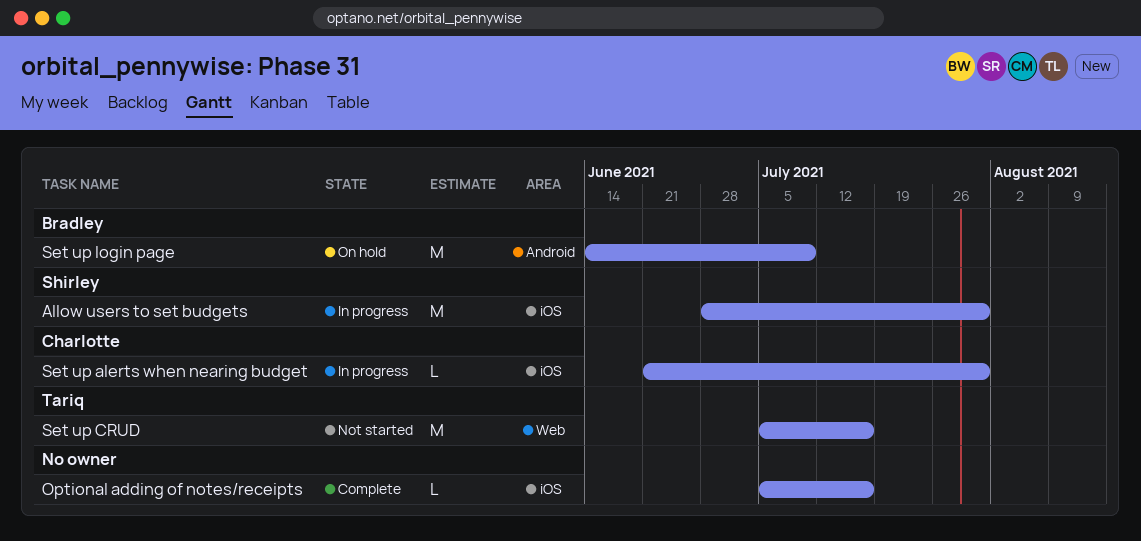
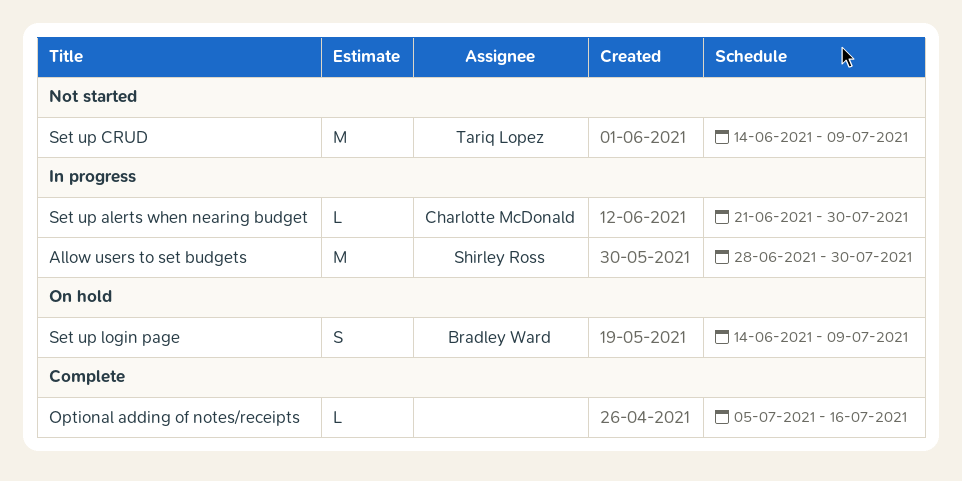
Set up CRUD, start: Jul 5 -> Jun 14
Set up CRUD, due: Jul 16 -> Jul 9
Set up login page, estimate: M -> S

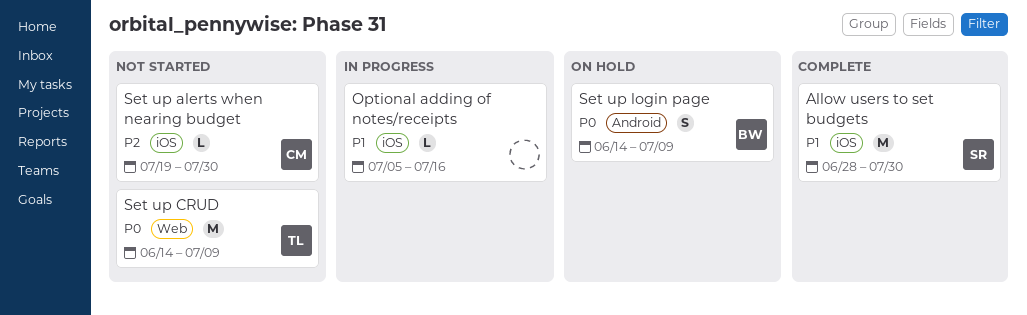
Allow users to set budgets, status: In progress -> Complete
Optional adding of notes/receipts, status: Complete -> In progress
Set up alerts when nearing budget, status: In progress -> Not started
Set up alerts when nearing budget, start: Jun 21 -> Jul 19

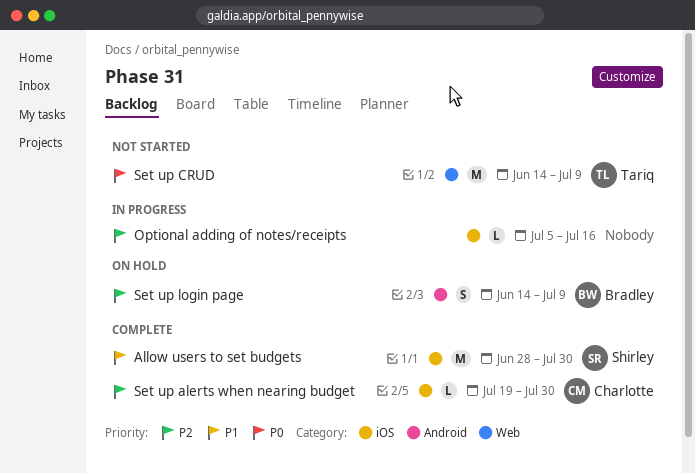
Optional adding of notes/receipts, priority: P1 -> P2
Set up alerts when nearing budget, status: Not started -> Complete
Set up login page, priority: P0 -> P2

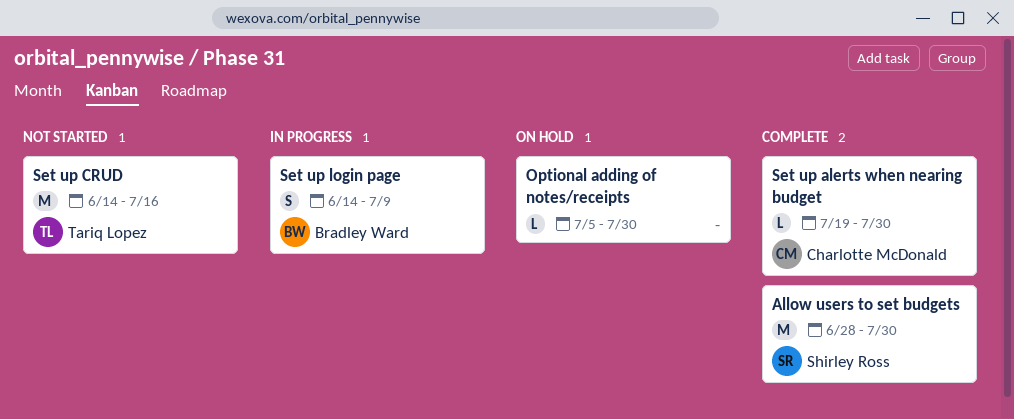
Optional adding of notes/receipts, status: In progress -> On hold
Optional adding of notes/receipts, due: Jul 16 -> Jul 30
Set up CRUD, due: Jul 9 -> Jul 16
Set up login page, status: On hold -> In progress

